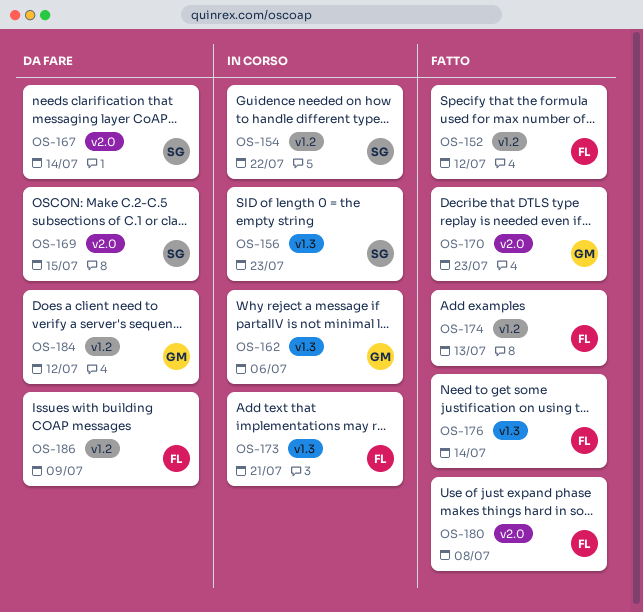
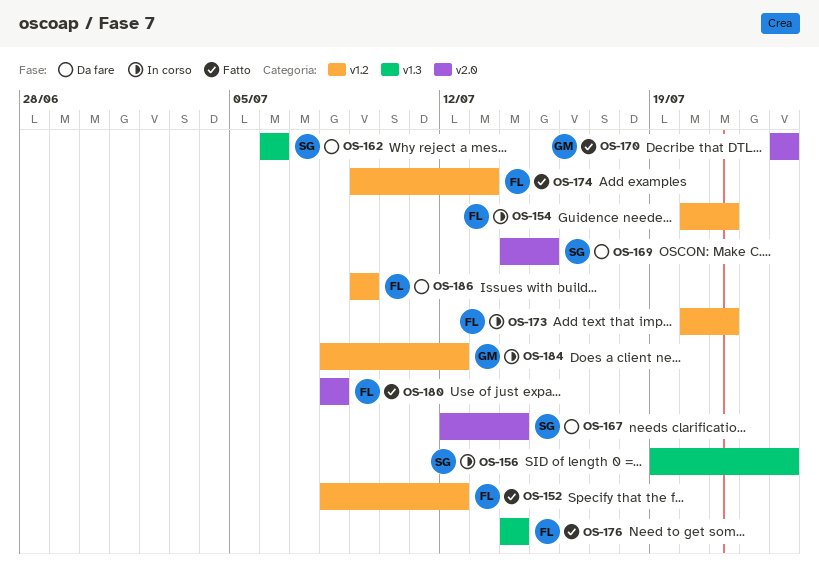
OS-154, owner: SG -> FL
OS-154, due: Jul 22 -> Jul 21
OS-162, status: In corso -> Da fare
OS-162, owner: GM -> SG
OS-173, label: v1.3 -> v1.2
OS-184, status: Da fare -> In corso

